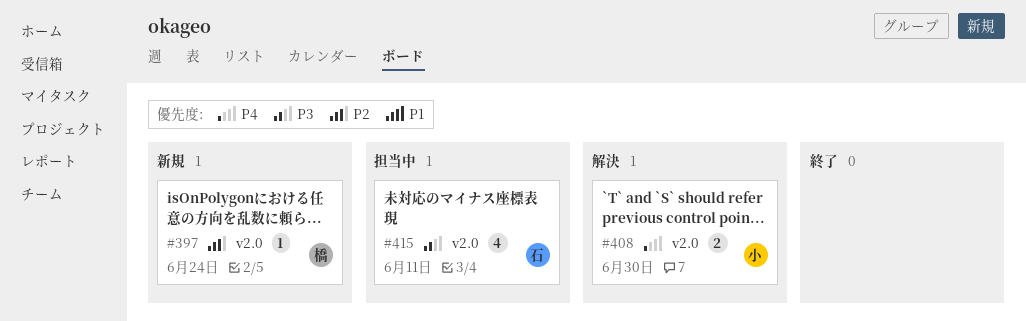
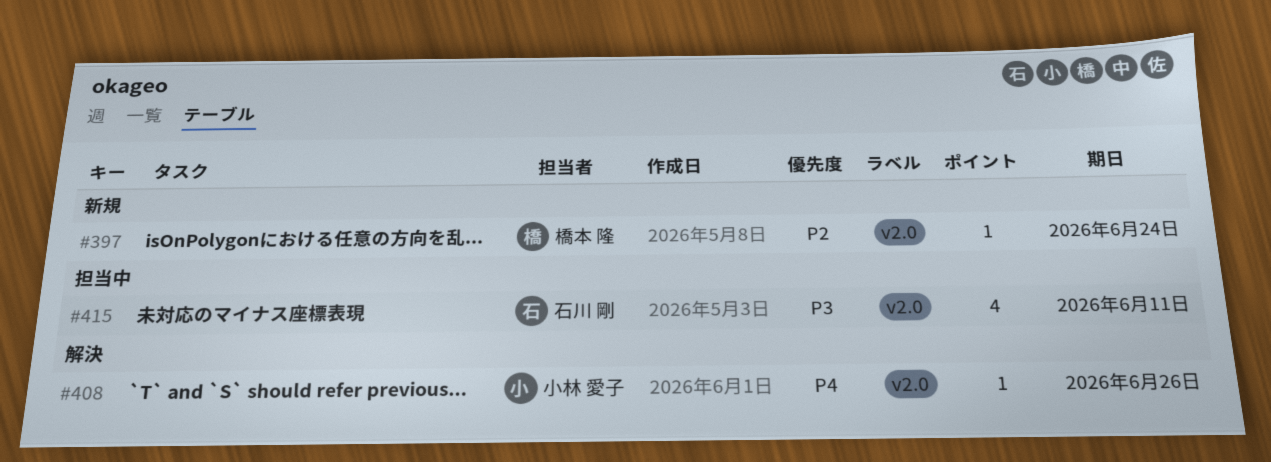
#408, estimate: 2 -> 1
#408, due: Jun 30 -> Jun 26

